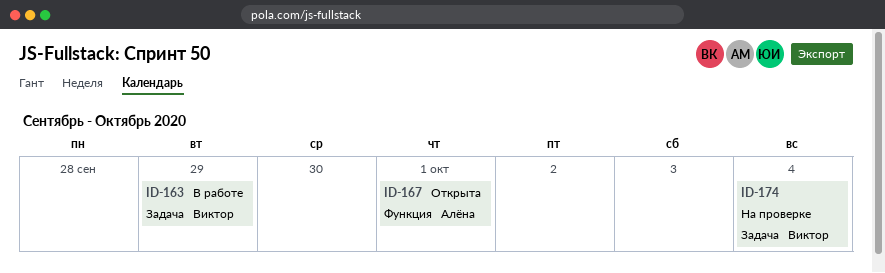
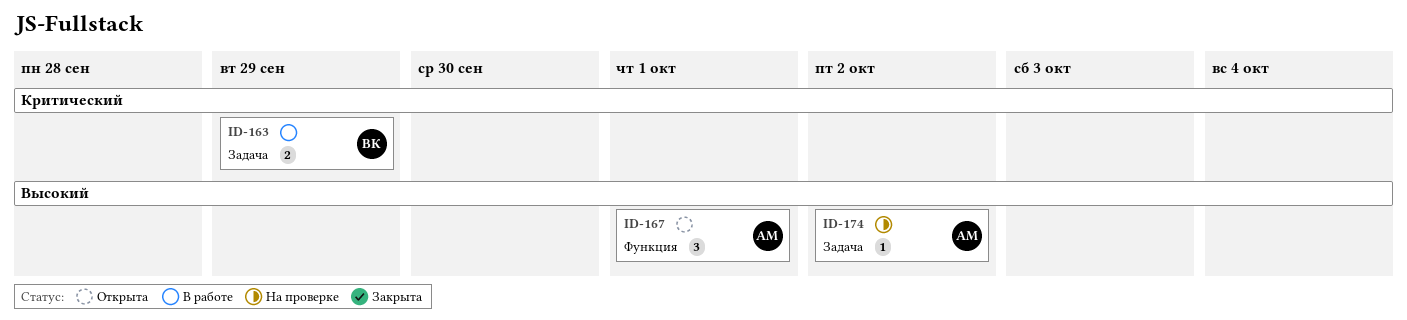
ID-174, owner: Виктор -> Алёна
ID-174, due: Oct 4 -> Oct 2

